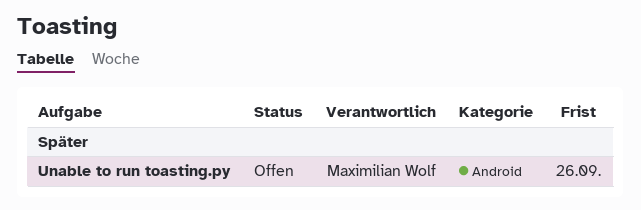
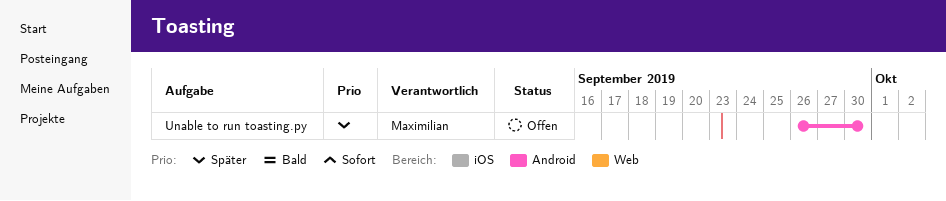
Unable to run toasting.py, due: Sep 26 -> Sep 30

